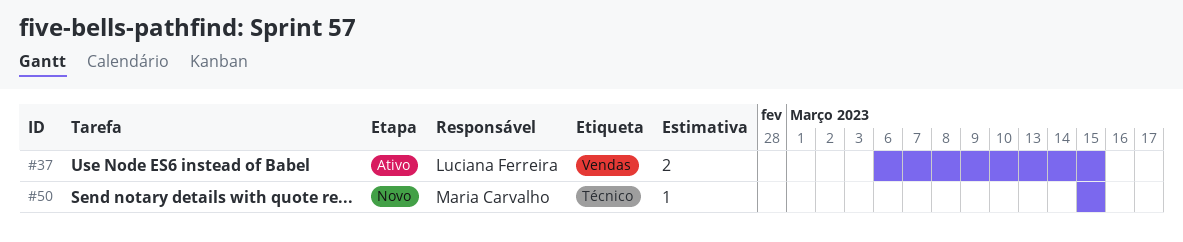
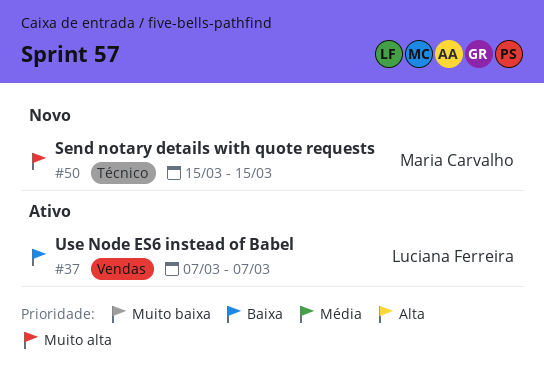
#37, start: Mar 6 -> Mar 7
#37, due: Mar 15 -> Mar 7

